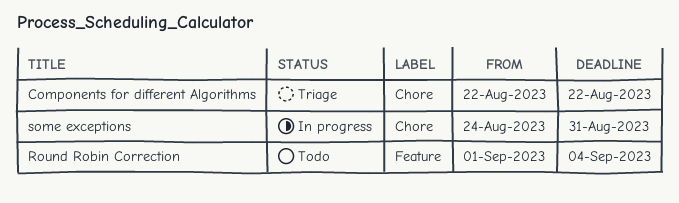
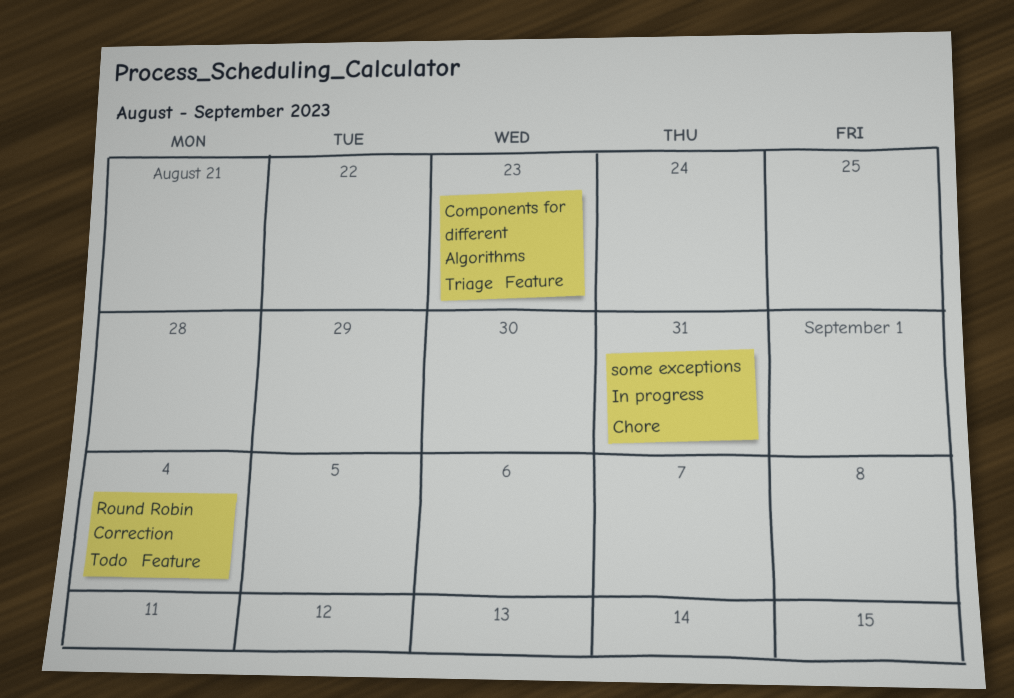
Components for different Algorithms, label: Chore -> Feature
Components for different Algorithms, due: Aug 22 -> Aug 23

